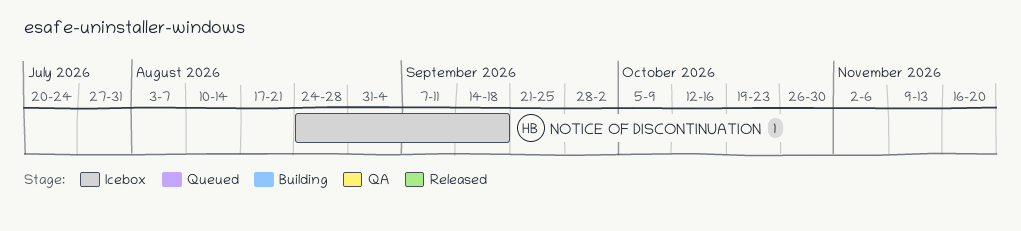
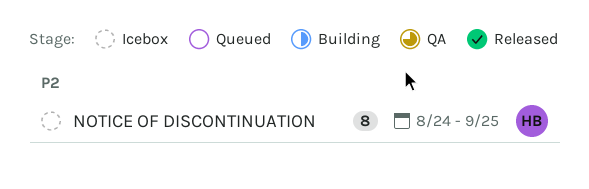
NOTICE OF DISCONTINUATION, estimate: 1 -> 8
NOTICE OF DISCONTINUATION, due: Sep 18 -> Sep 25

